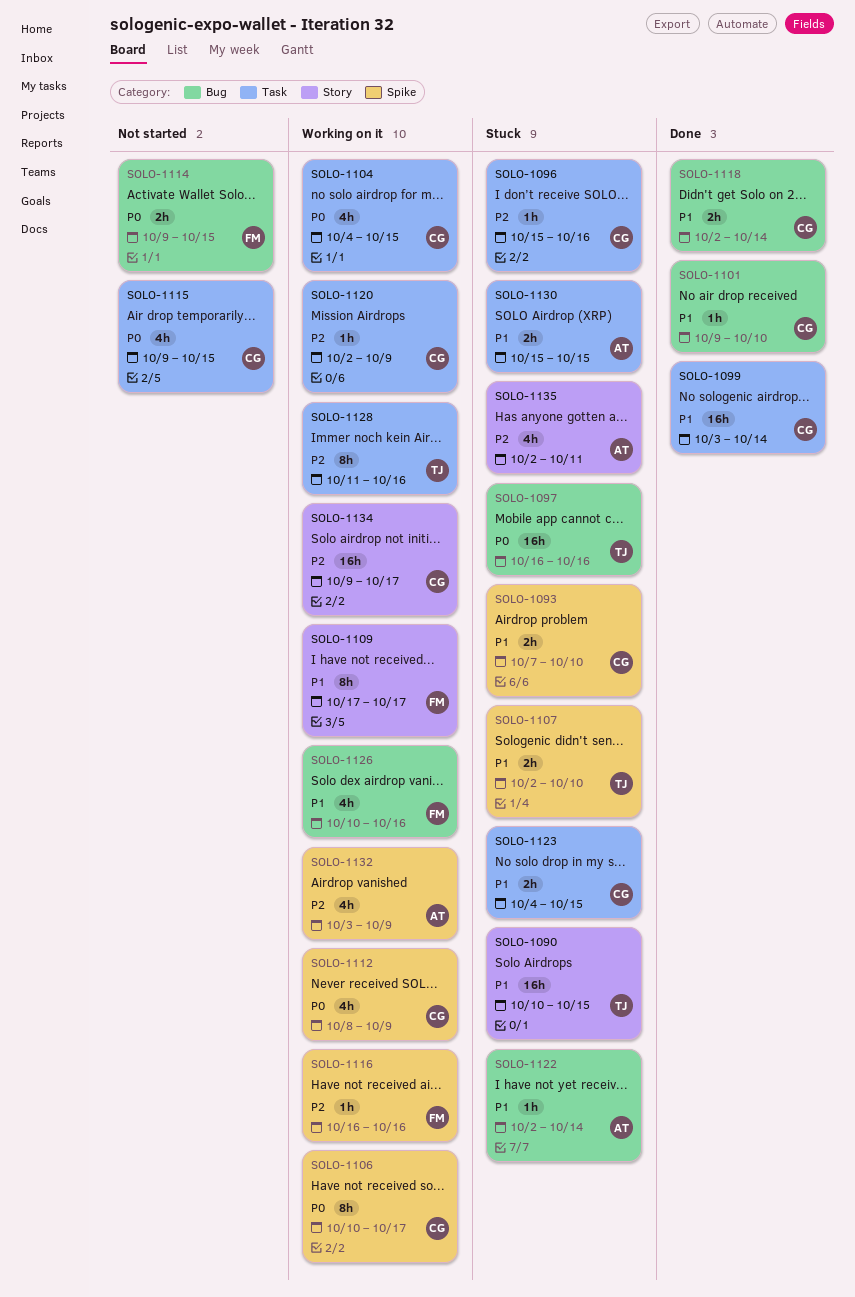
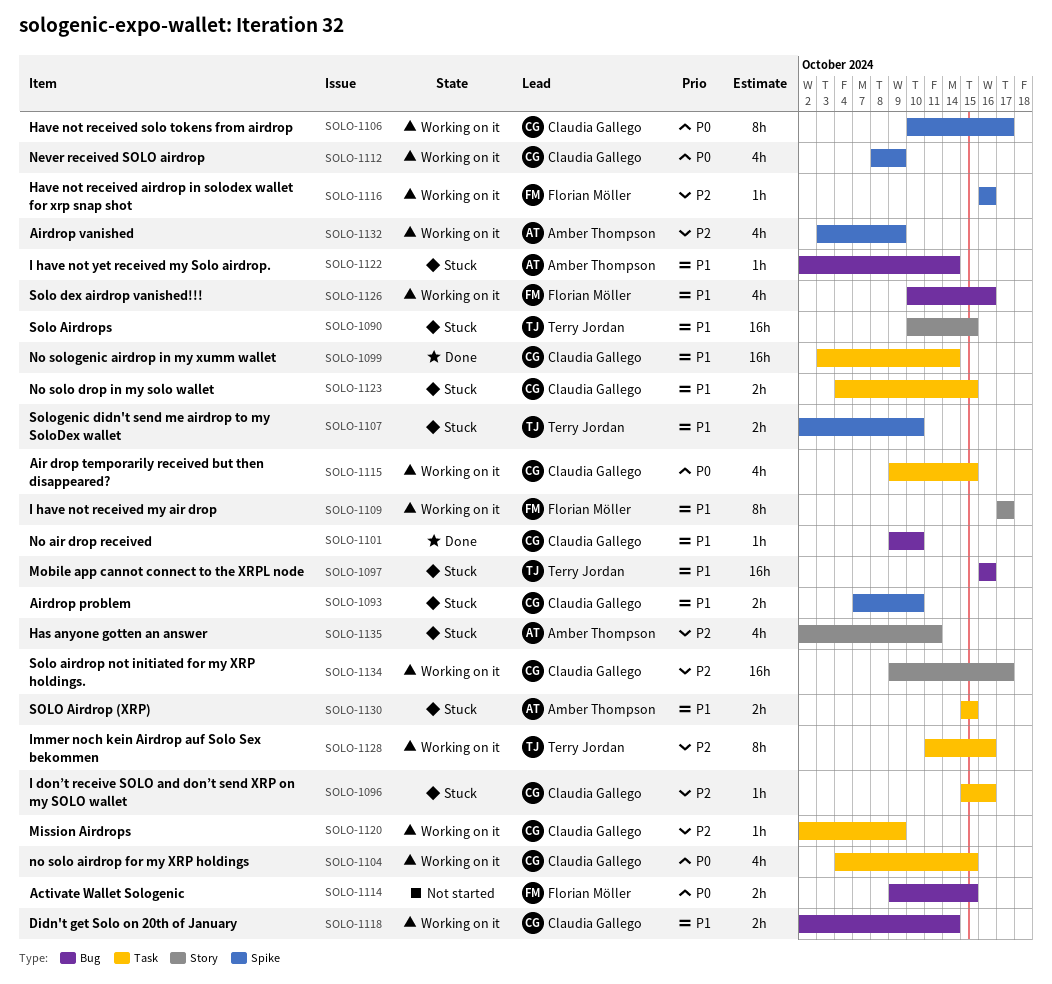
SOLO-1097, priority: P0 -> P1
SOLO-1115, status: Not started -> Working on it
SOLO-1118, status: Done -> Working on it

